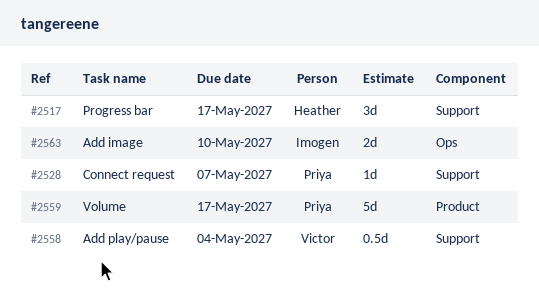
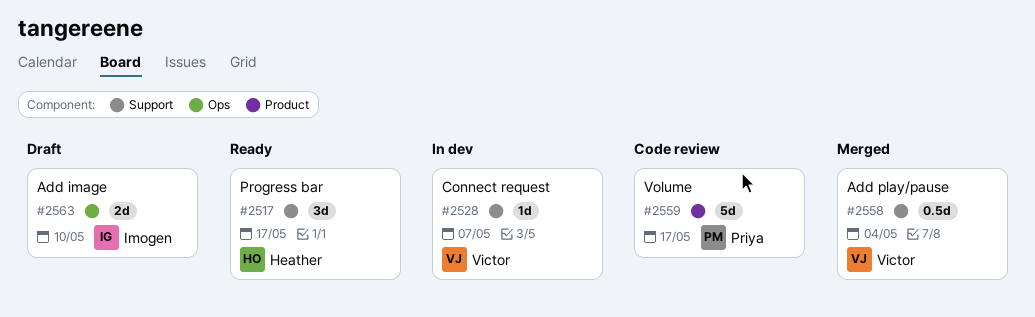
#2528, owner: Priya -> Victor

